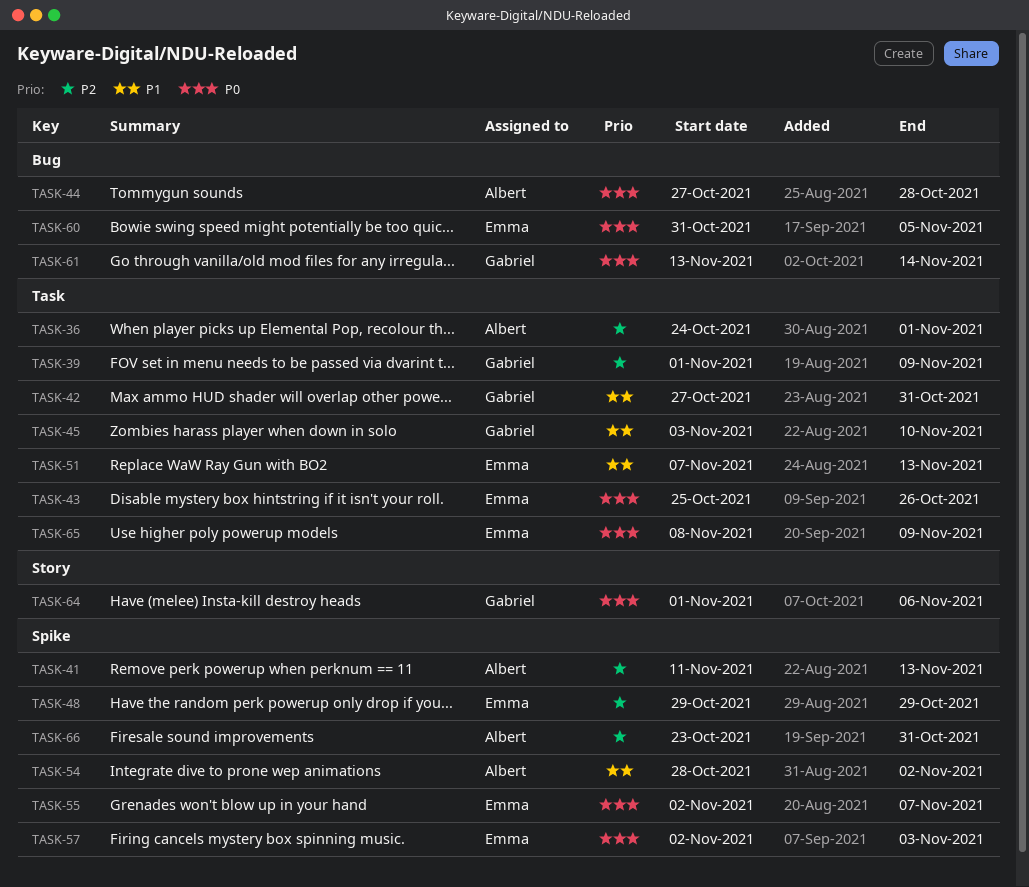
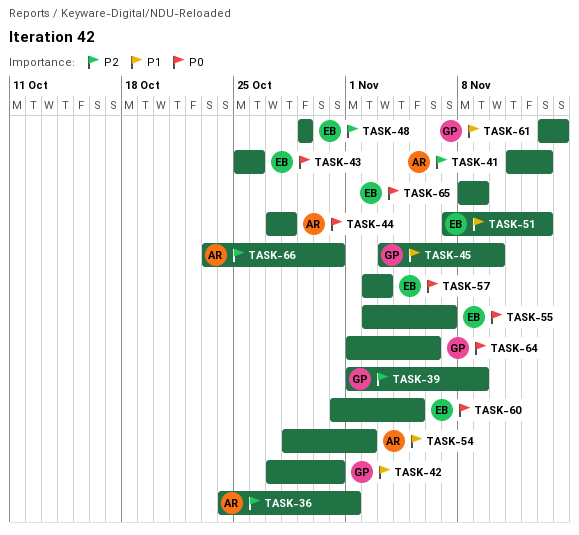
TASK-61, priority: P0 -> P1

